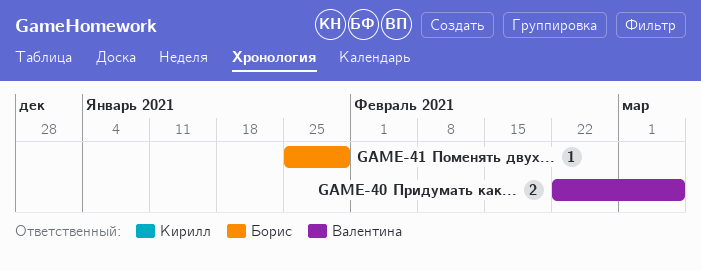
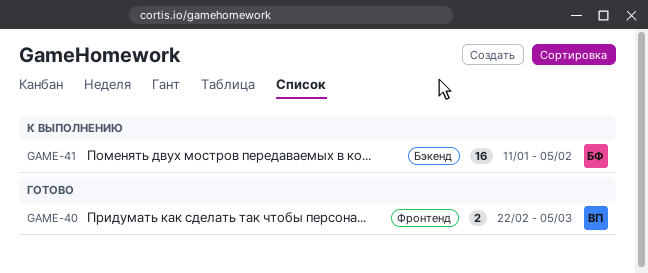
GAME-41, estimate: 1 -> 16
GAME-41, start: Jan 25 -> Jan 11
GAME-41, due: Jan 29 -> Feb 5

